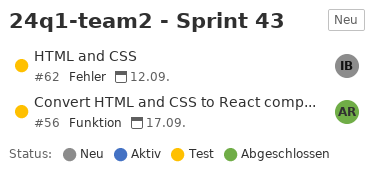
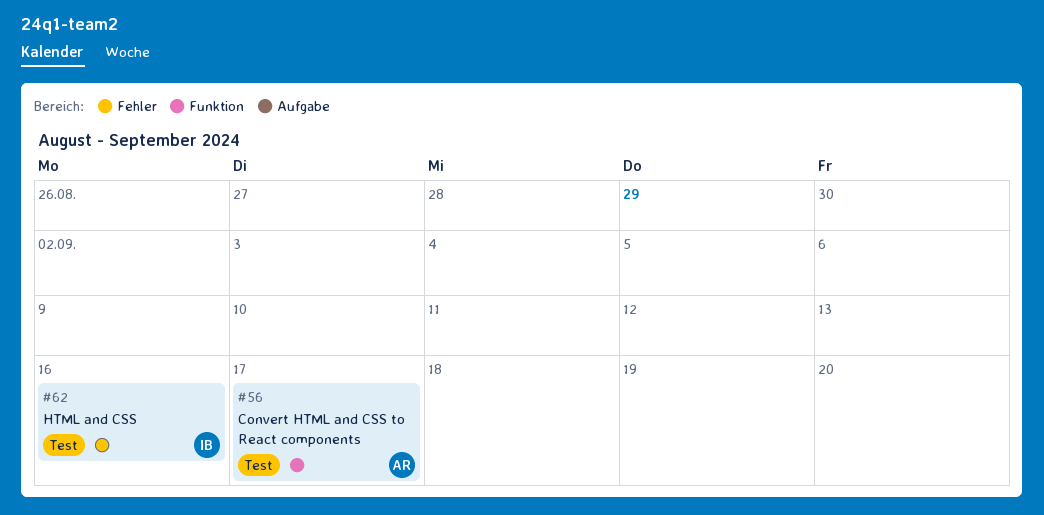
#62, due: Sep 12 -> Sep 16

